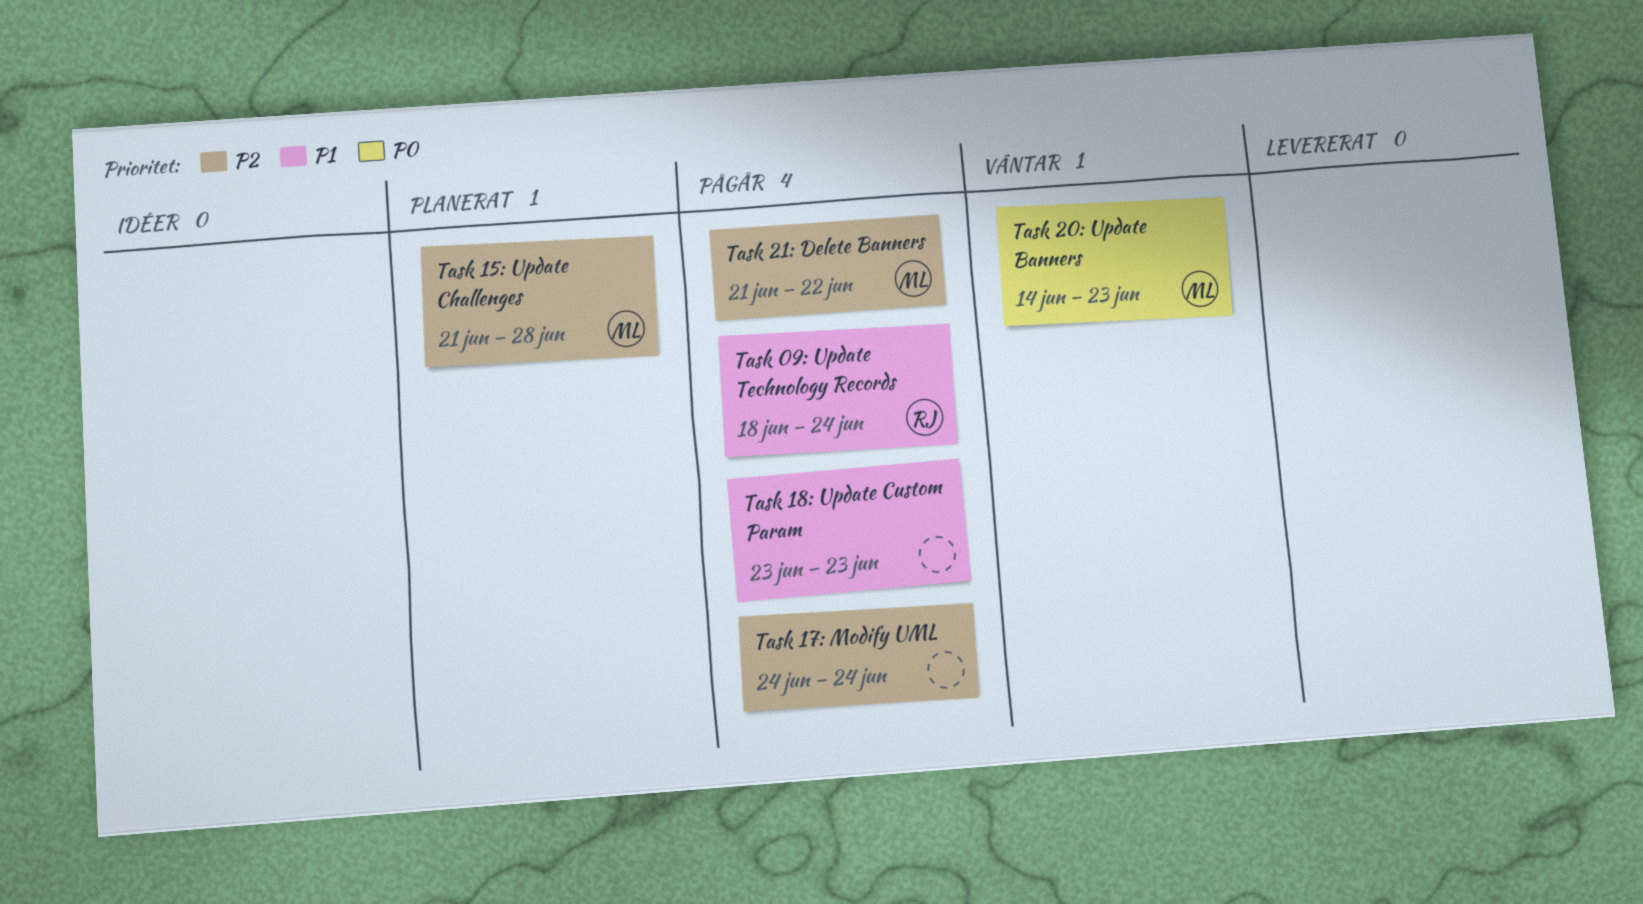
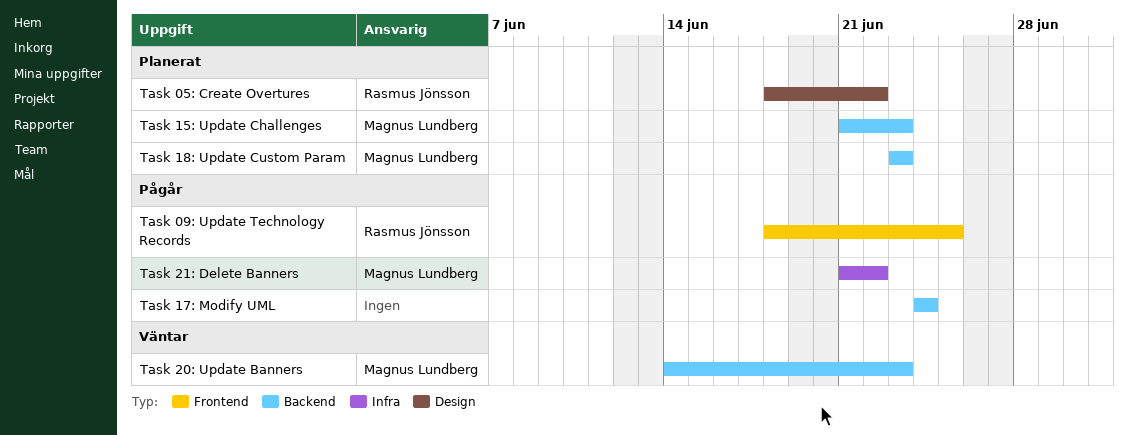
Task 05: Create Overtures: none -> present
Task 09: Update Technology Records, due: Jun 24 -> Jun 25
Task 15: Update Challenges, due: Jun 28 -> Jun 23
Task 18: Update Custom Param, status: Pågår -> Planerat
Task 18: Update Custom Param, owner: none -> Magnus Lundberg

